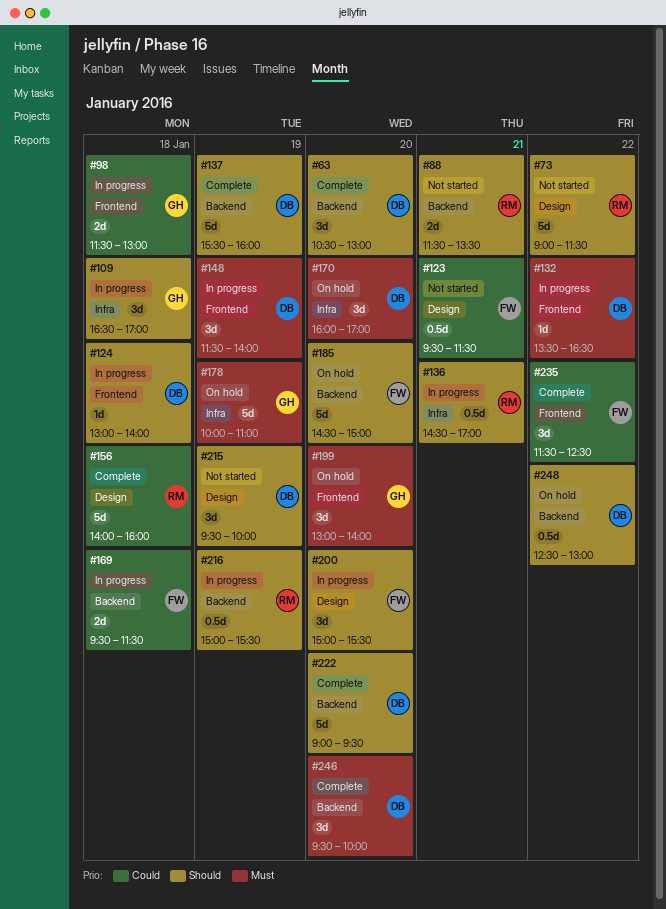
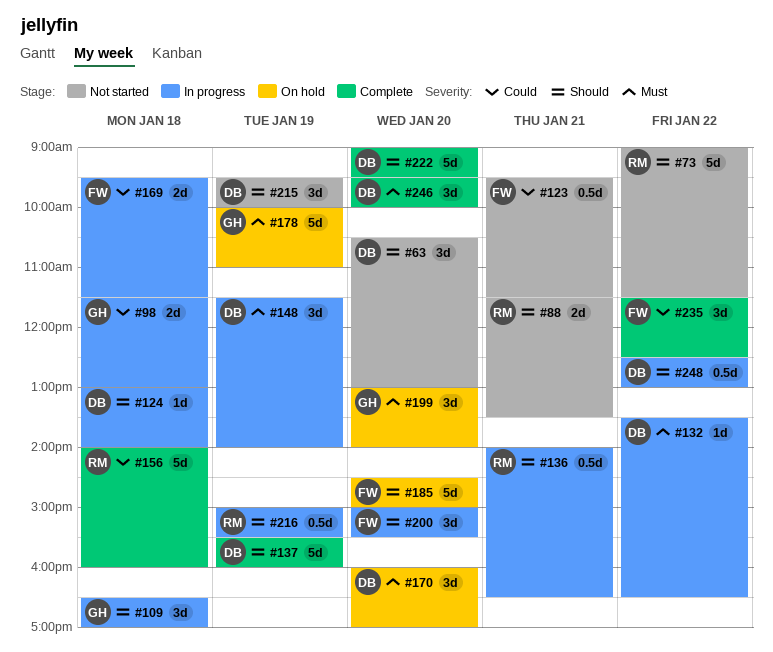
#63, status: Complete -> Not started
#136, begins: 14:30 -> 14:00
#136, ends: 17:00 -> 16:30
#248, status: On hold -> In progress

